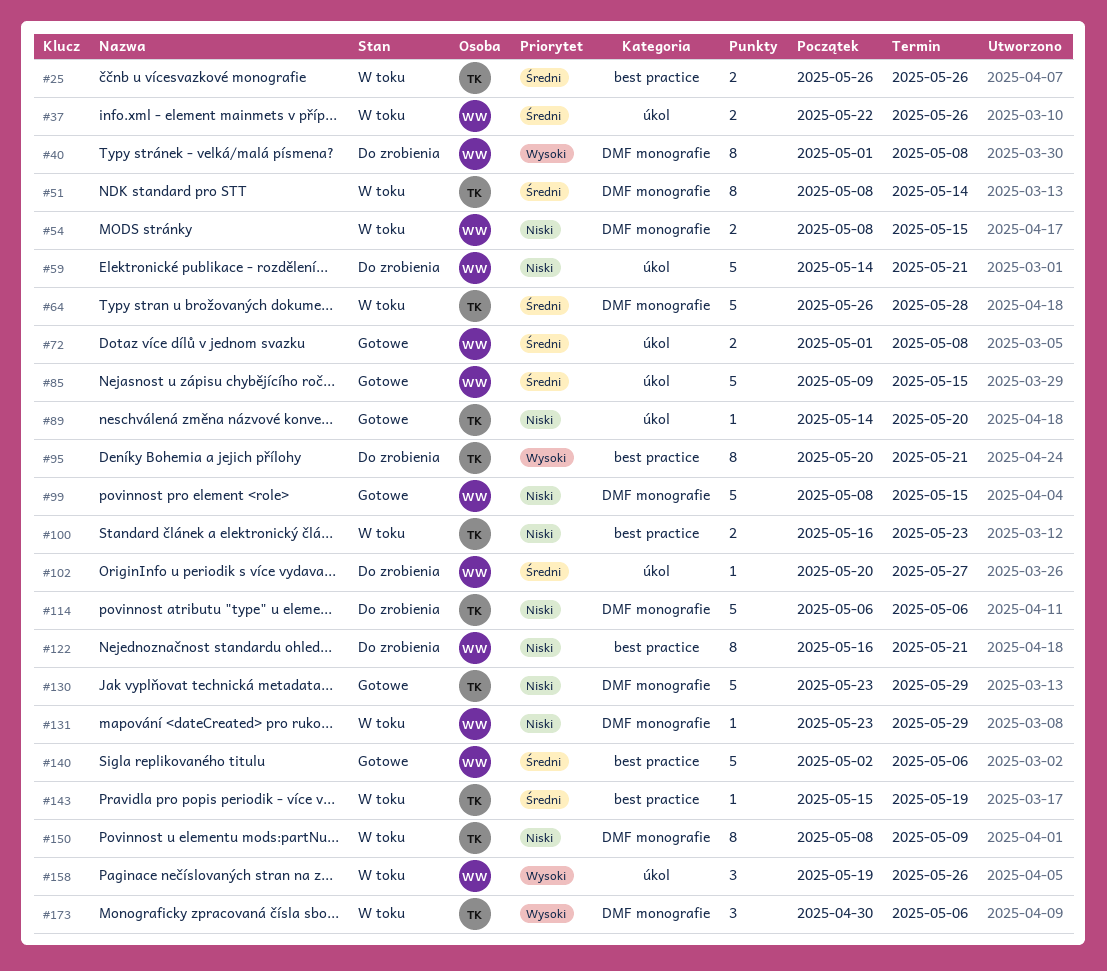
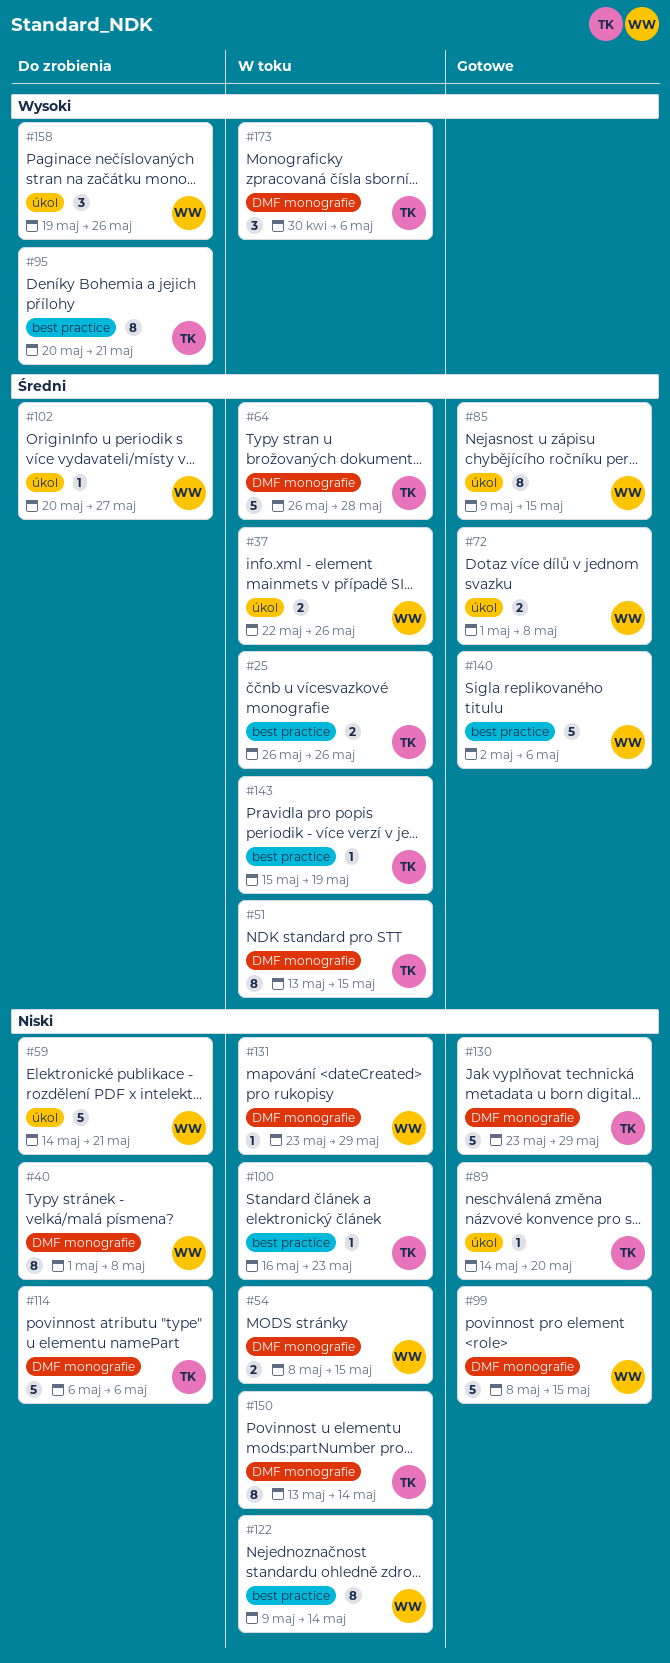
#40, priority: Wysoki -> Niski
#51, start: May 8 -> May 13
#51, due: May 14 -> May 15
#85, estimate: 5 -> 8
#100, estimate: 2 -> 1
#122, status: Do zrobienia -> W toku
#122, start: May 16 -> May 9
#122, due: May 21 -> May 14
#150, start: May 8 -> May 13
#150, due: May 9 -> May 14
#158, status: W toku -> Do zrobienia

